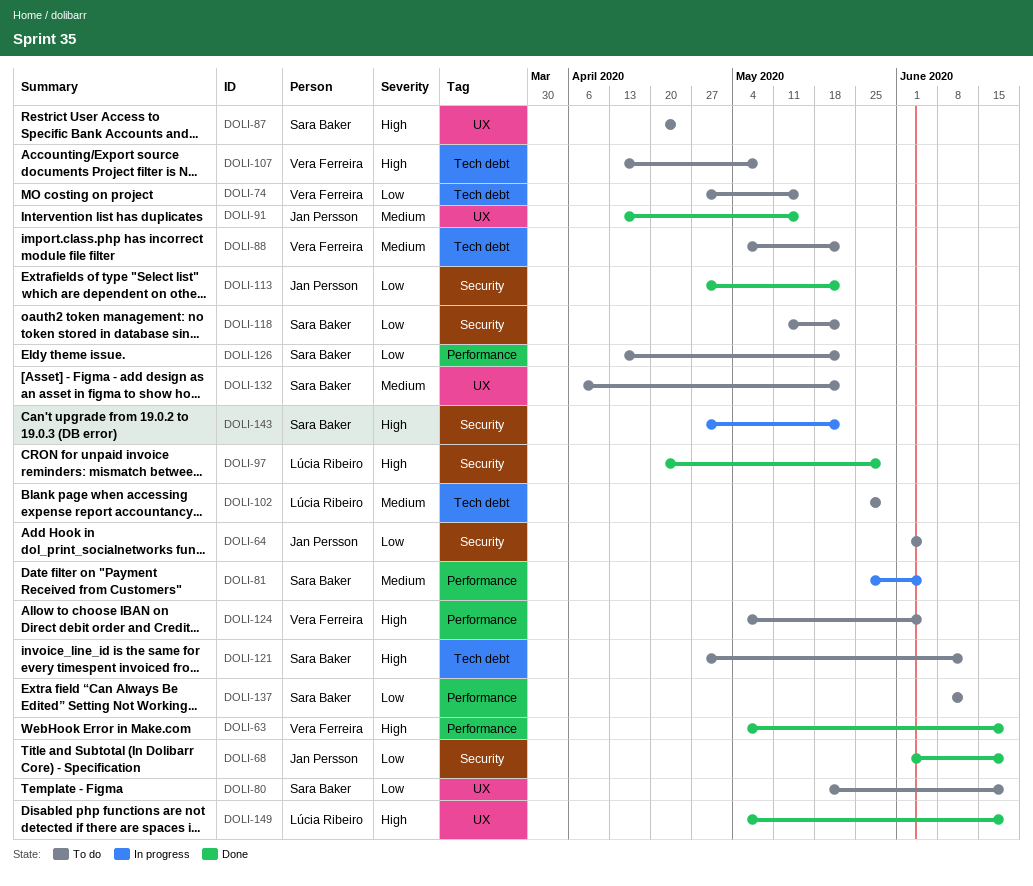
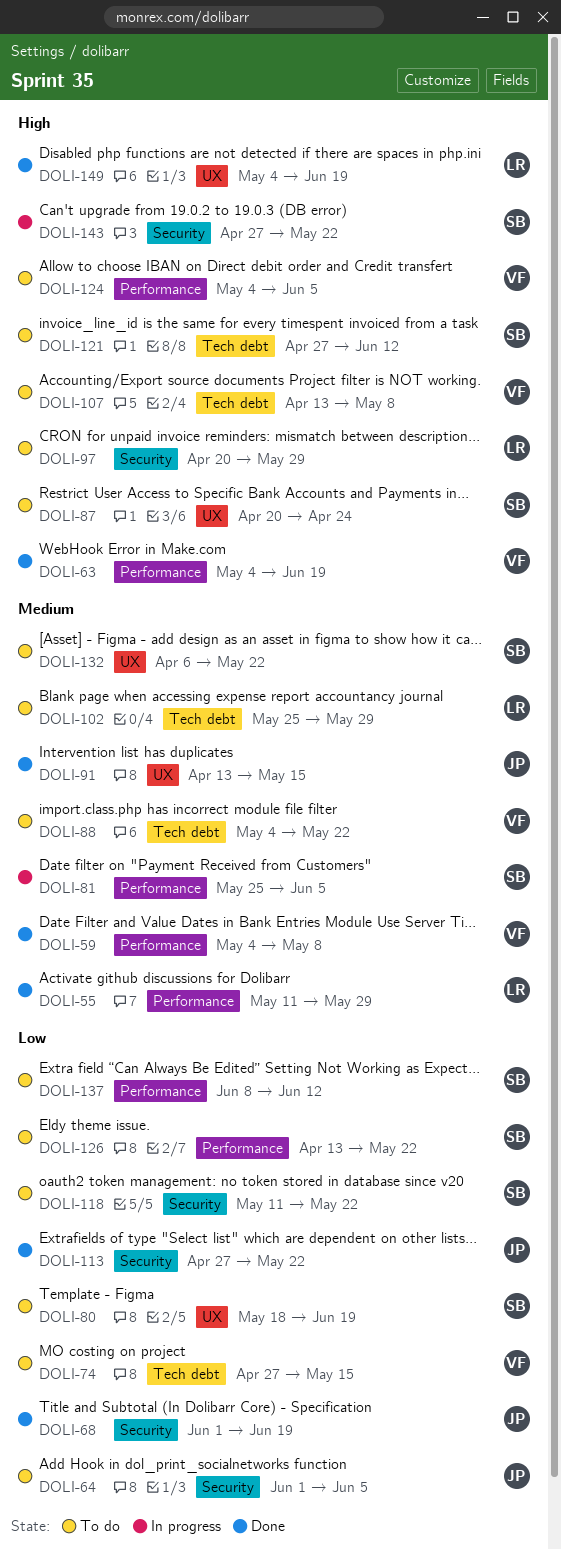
DOLI-55: none -> present
DOLI-59: none -> present
DOLI-97, status: Done -> To do

